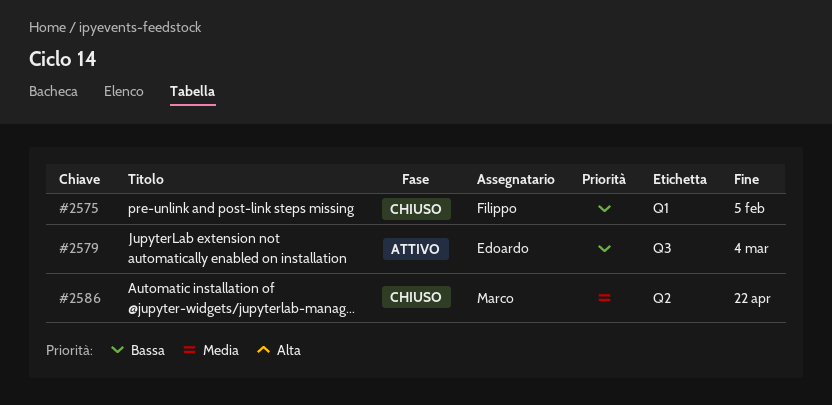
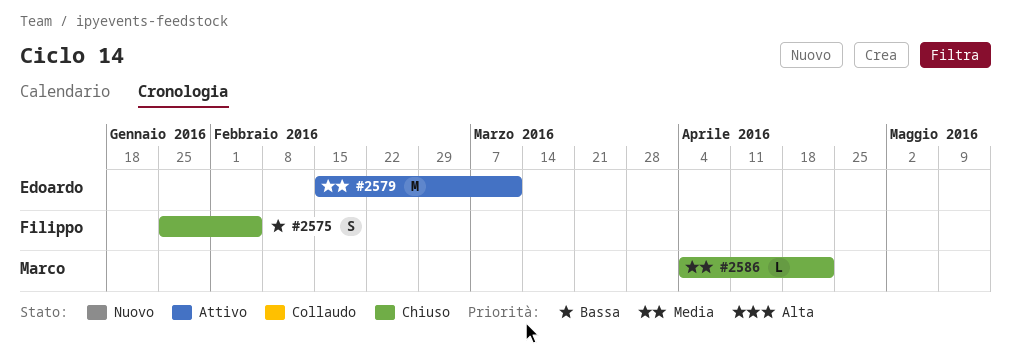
#2579, priority: Bassa -> Media
#2579, due: Mar 4 -> Mar 11

